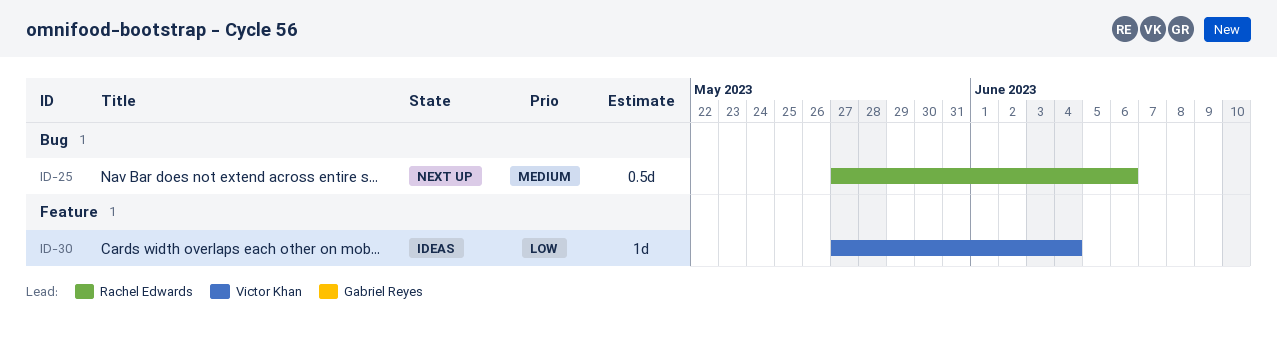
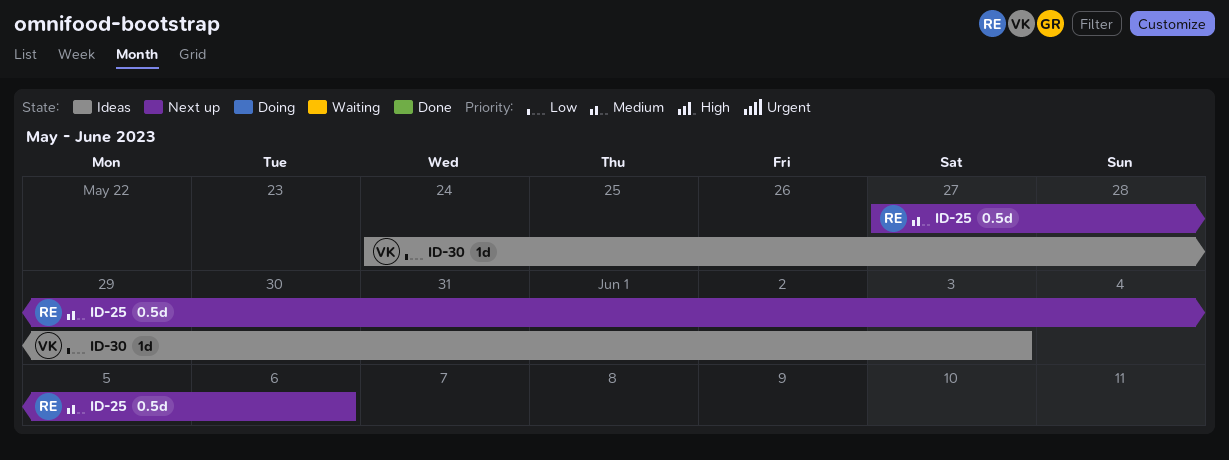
ID-30, start: May 27 -> May 24
ID-30, due: Jun 4 -> Jun 3

